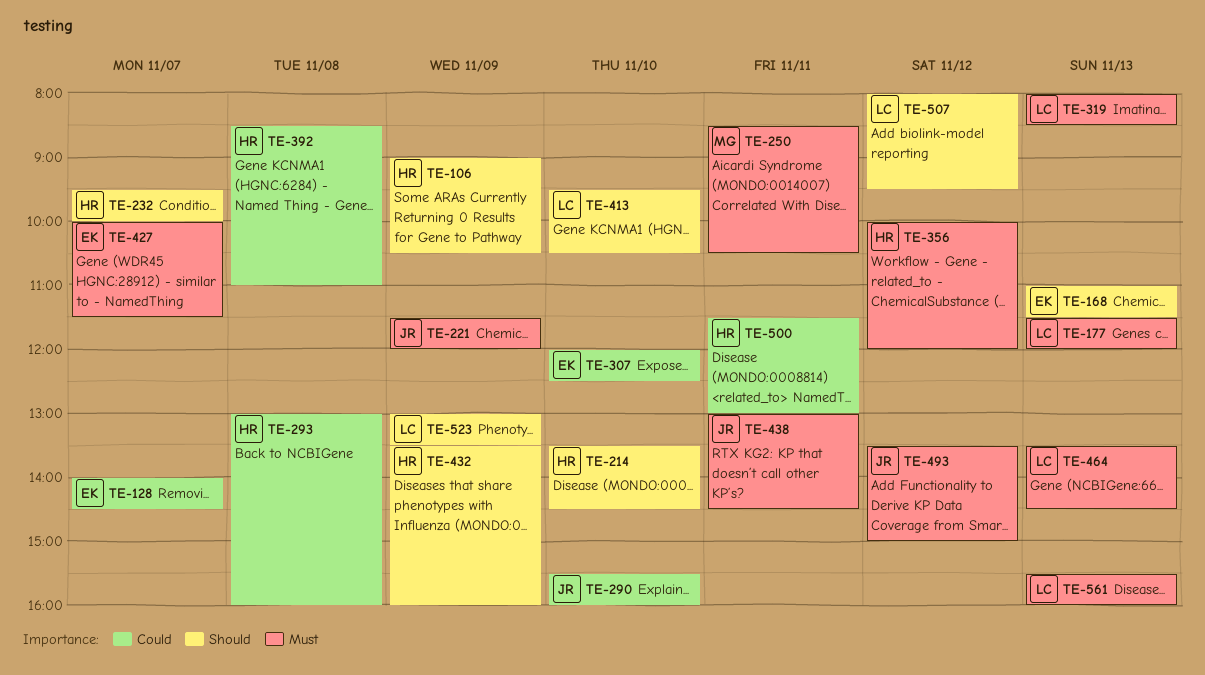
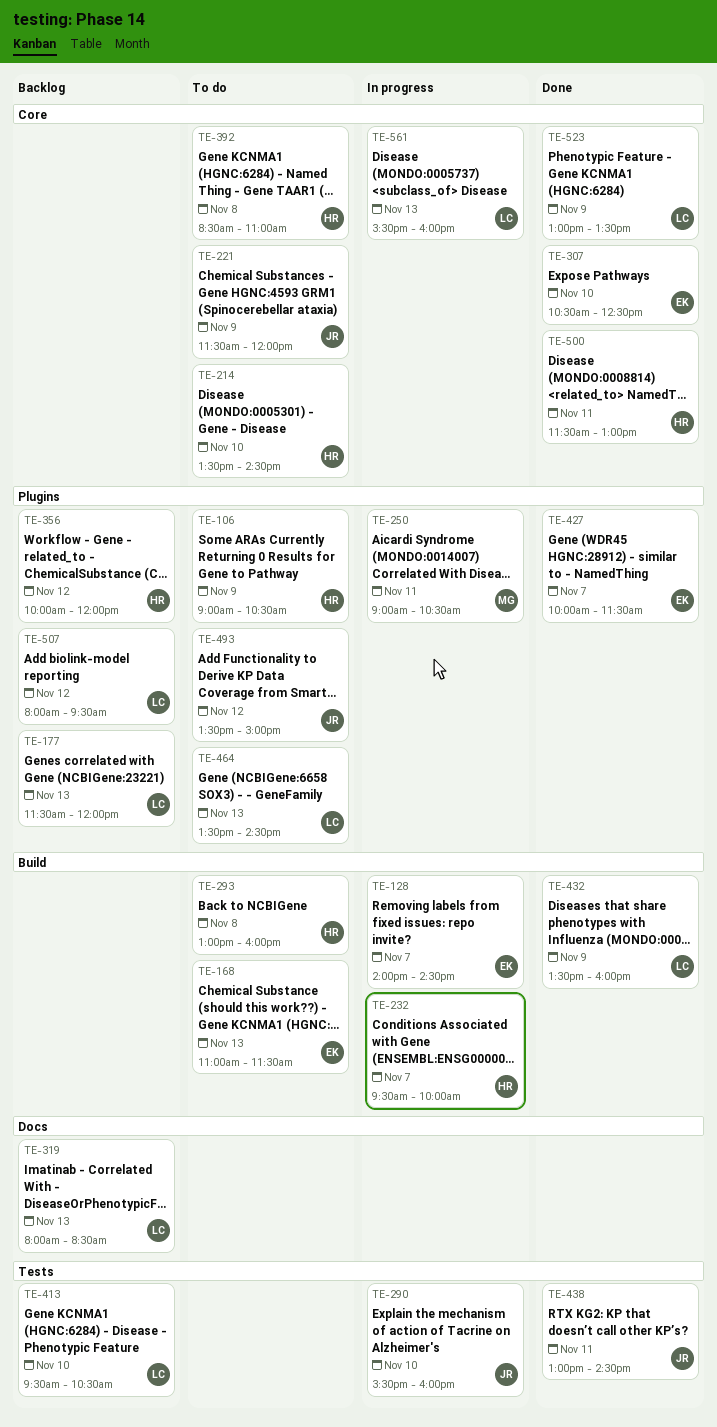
TE-250, begins: 08:30 -> 09:00
TE-307, begins: 12:00 -> 10:30
TE-432, owner: HR -> LC

